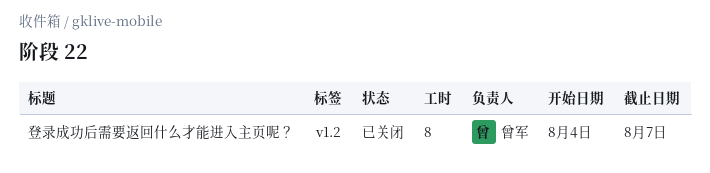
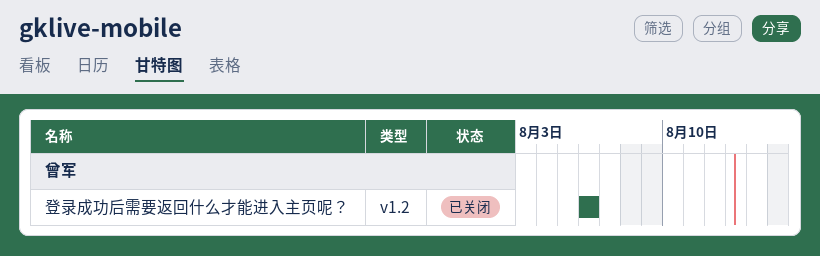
登录成功后需要返回什么才能进入主页呢？, start: Aug 4 -> Aug 6
登录成功后需要返回什么才能进入主页呢？, due: Aug 7 -> Aug 6

